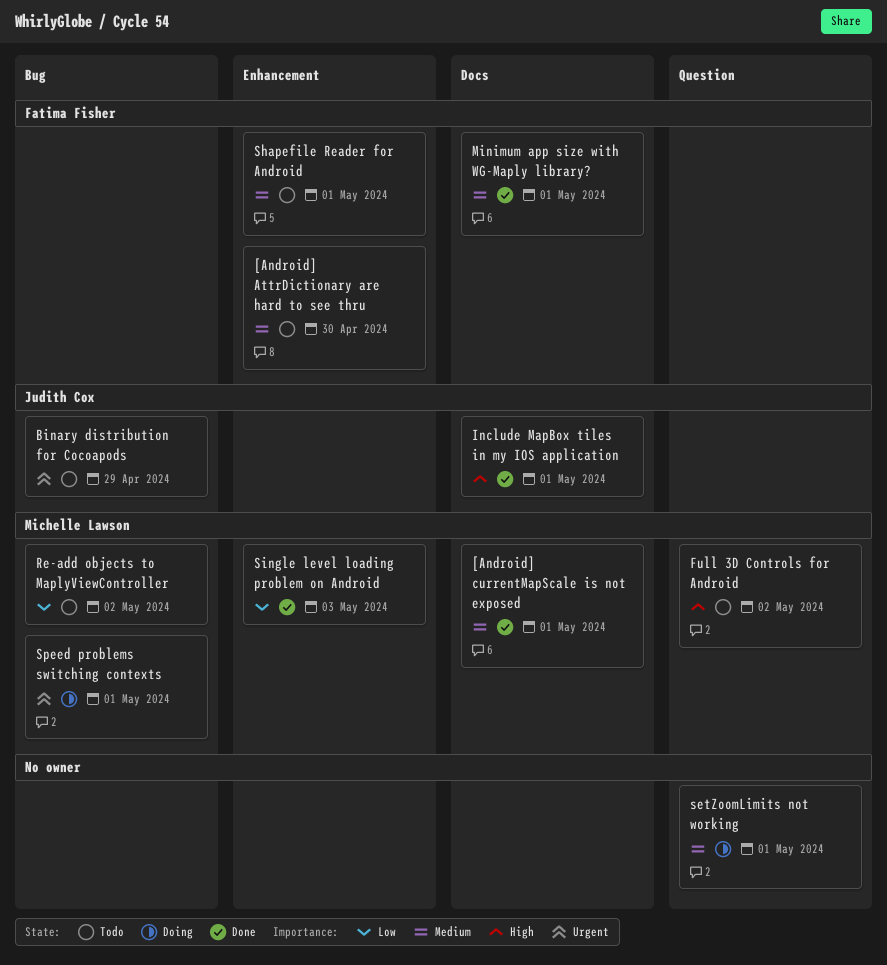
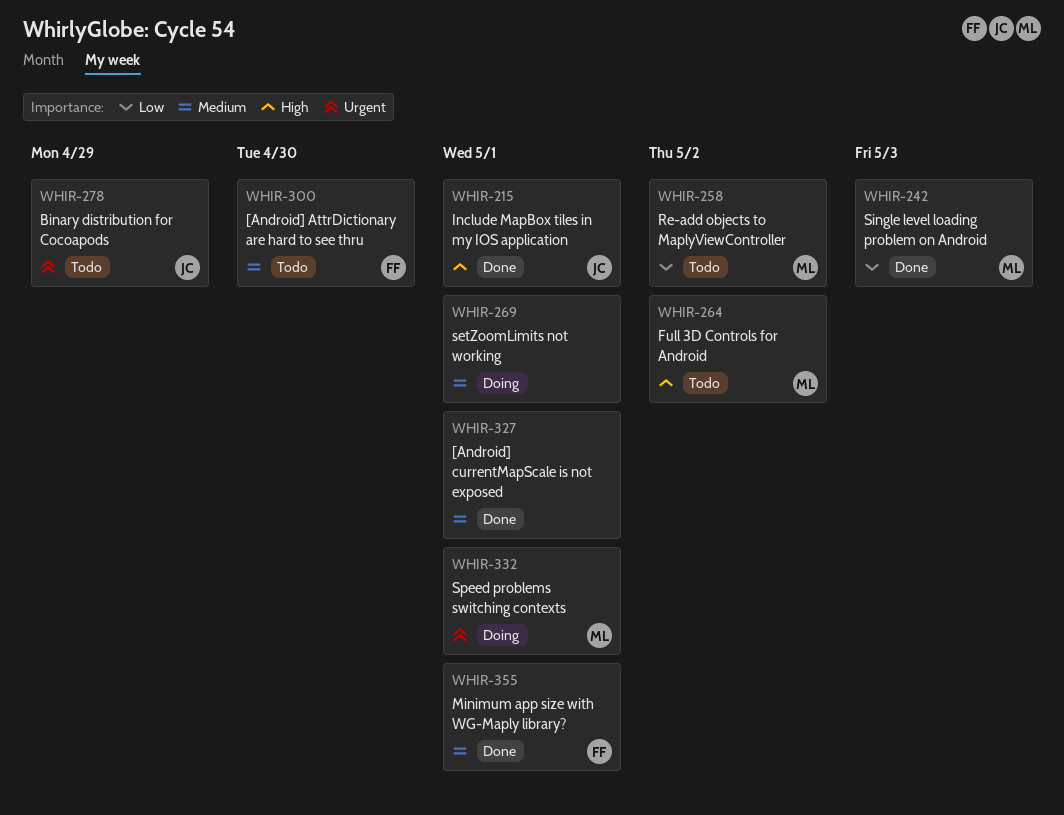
[Android] currentMapScale is not exposed, owner: Michelle Lawson -> none
Shapefile Reader for Android: present -> none

